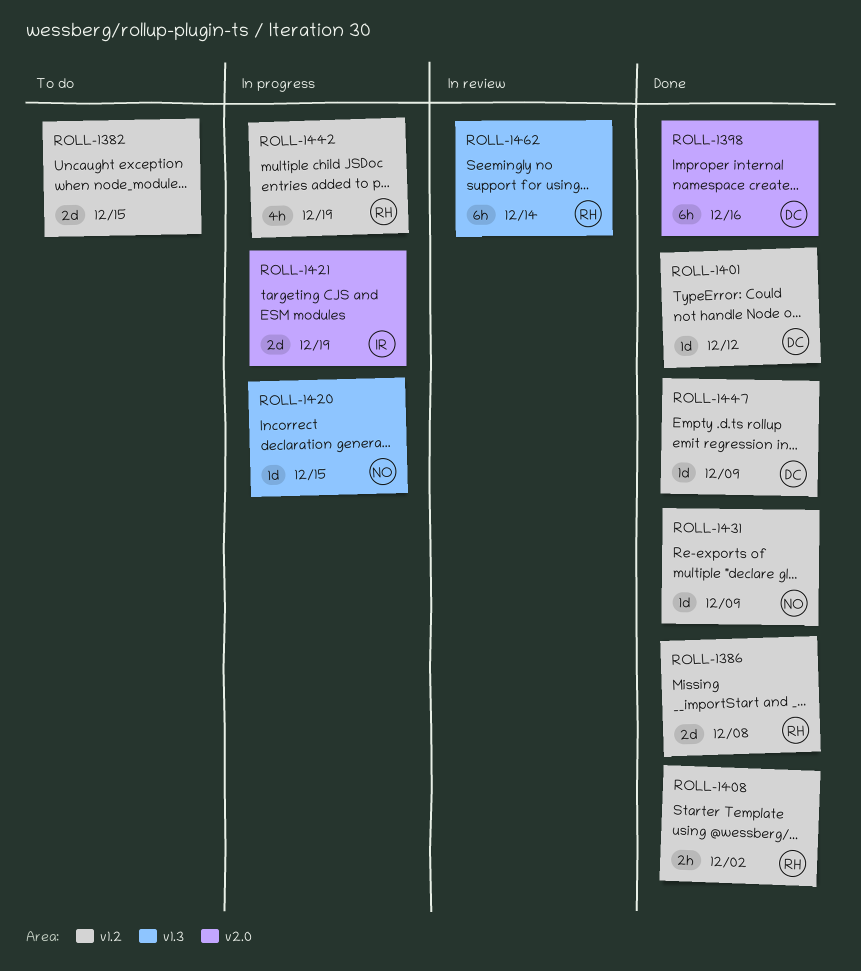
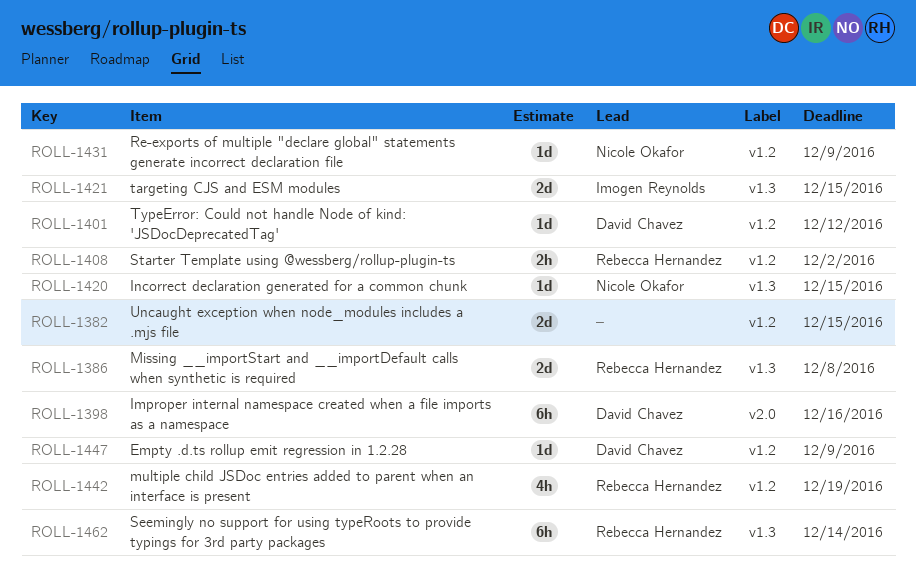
ROLL-1386, label: v1.2 -> v1.3
ROLL-1421, label: v2.0 -> v1.3
ROLL-1421, due: Dec 19 -> Dec 15

